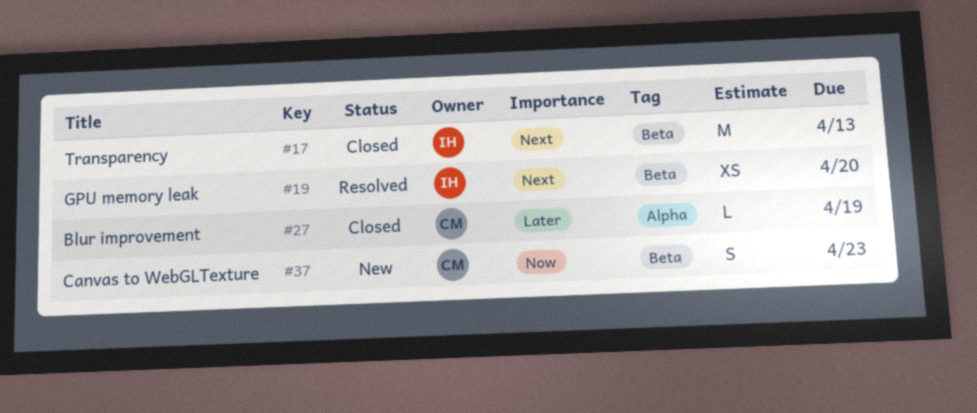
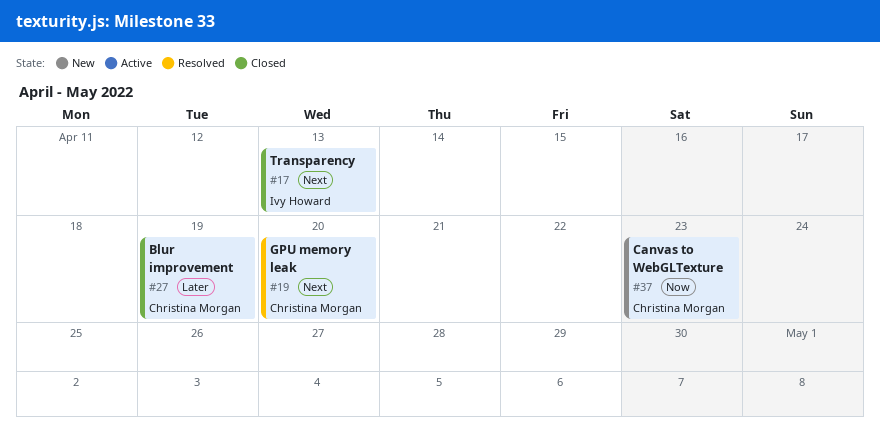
#19, owner: Ivy Howard -> Christina Morgan

